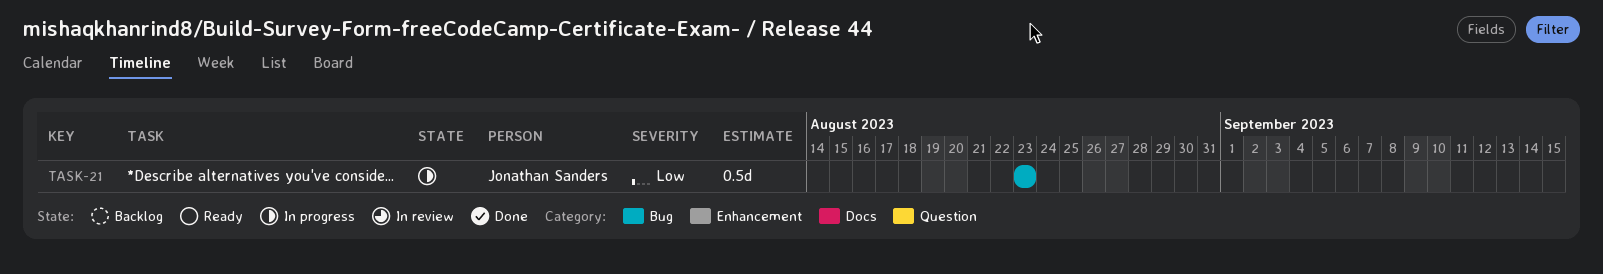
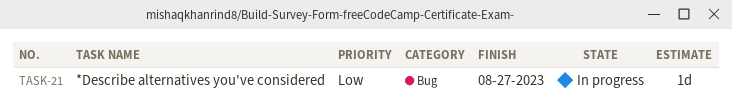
TASK-21, estimate: 0.5d -> 1d
TASK-21, due: Aug 23 -> Aug 27

